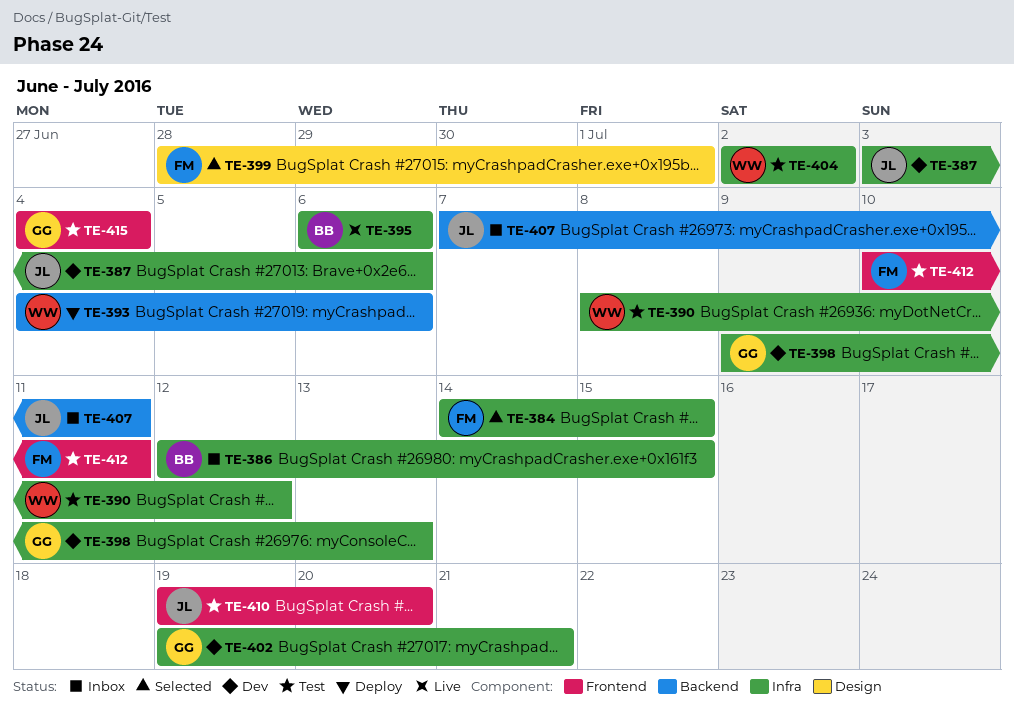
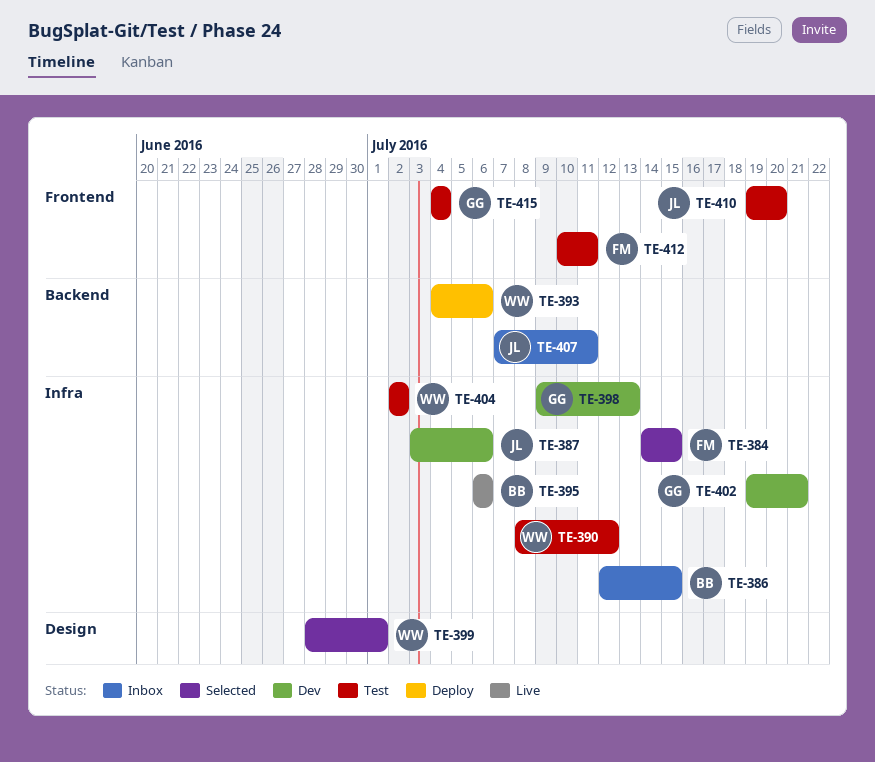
TE-399, owner: FM -> WW

